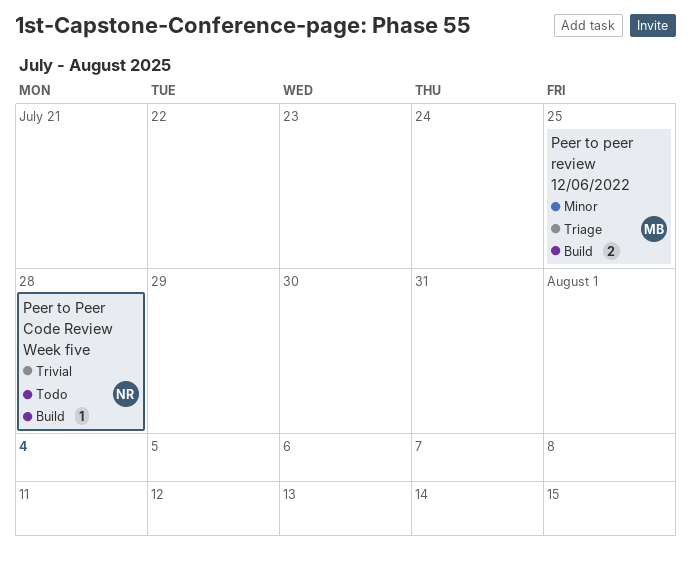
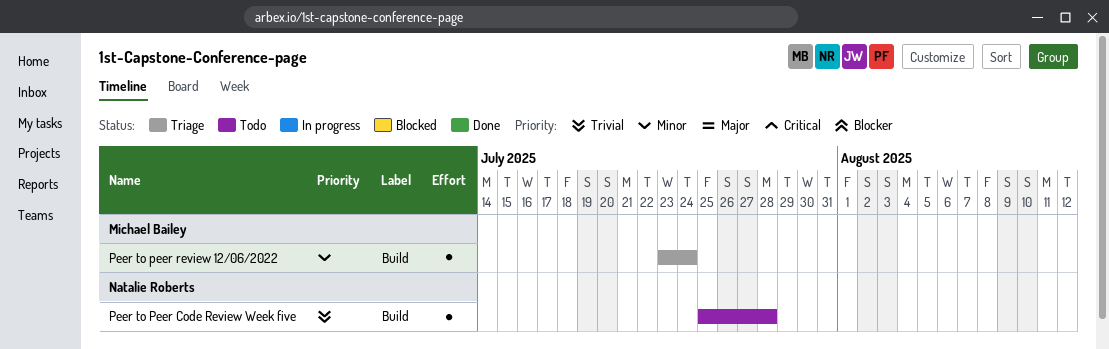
Peer to peer review 12/06/2022, estimate: 2 -> 1
Peer to peer review 12/06/2022, due: Jul 25 -> Jul 24

